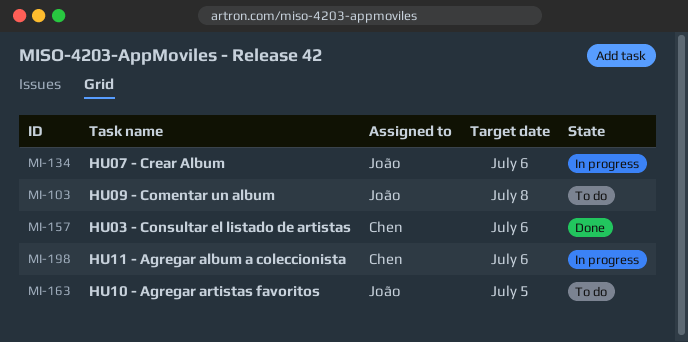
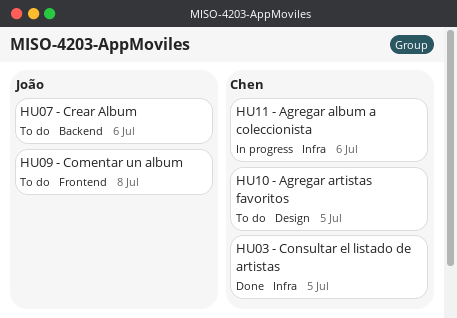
HU03 - Consultar el listado de artistas, due: Jul 6 -> Jul 5
HU07 - Crear Album, status: In progress -> To do
HU10 - Agregar artistas favoritos, owner: João -> Chen

